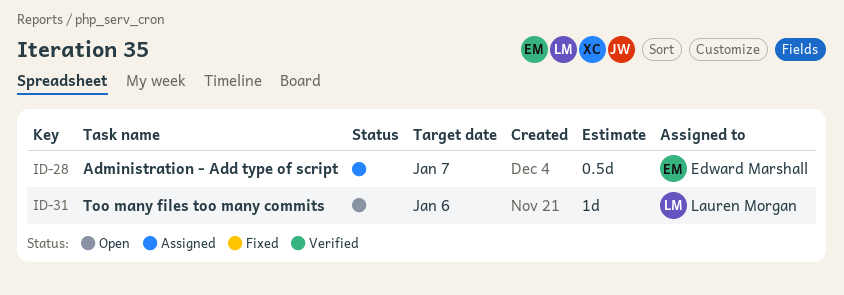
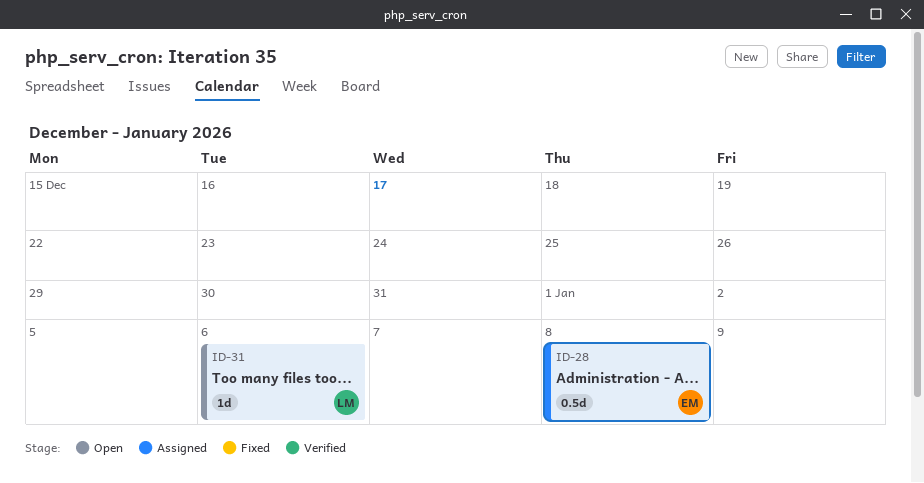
ID-28, due: Jan 7 -> Jan 8

